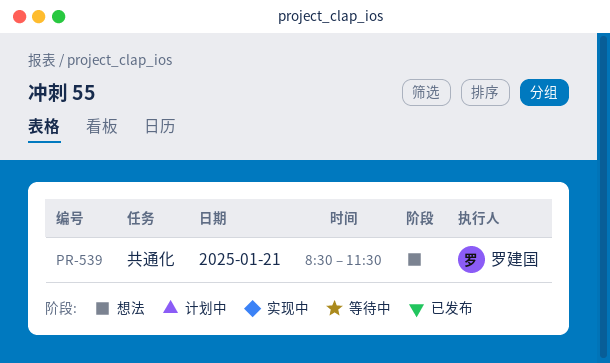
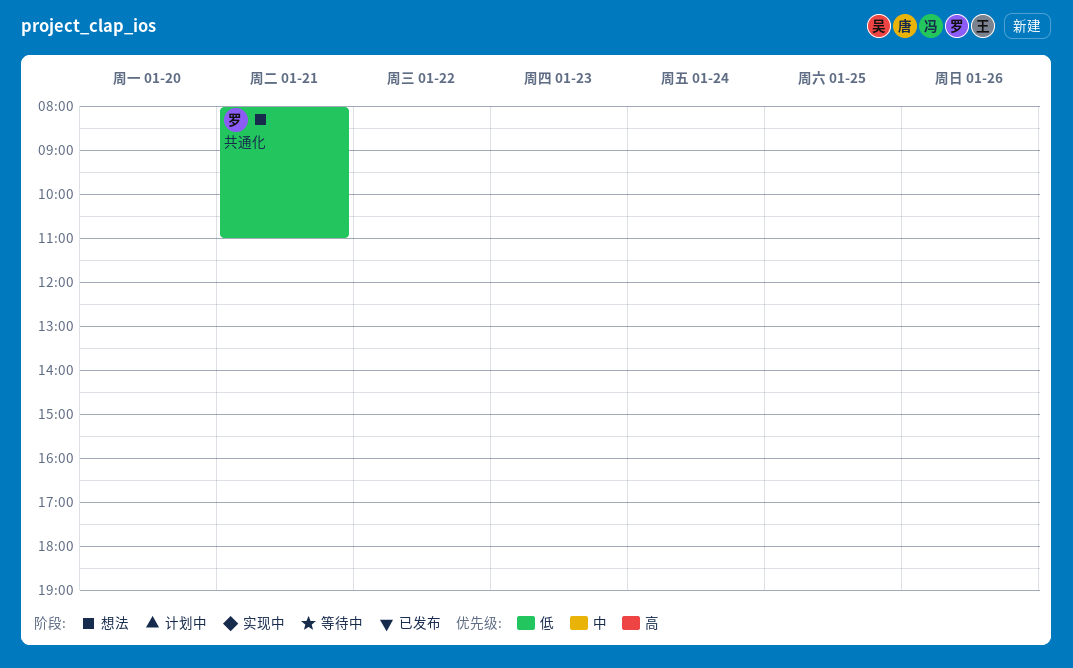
共通化, begins: 08:30 -> 08:00
共通化, ends: 11:30 -> 11:00

